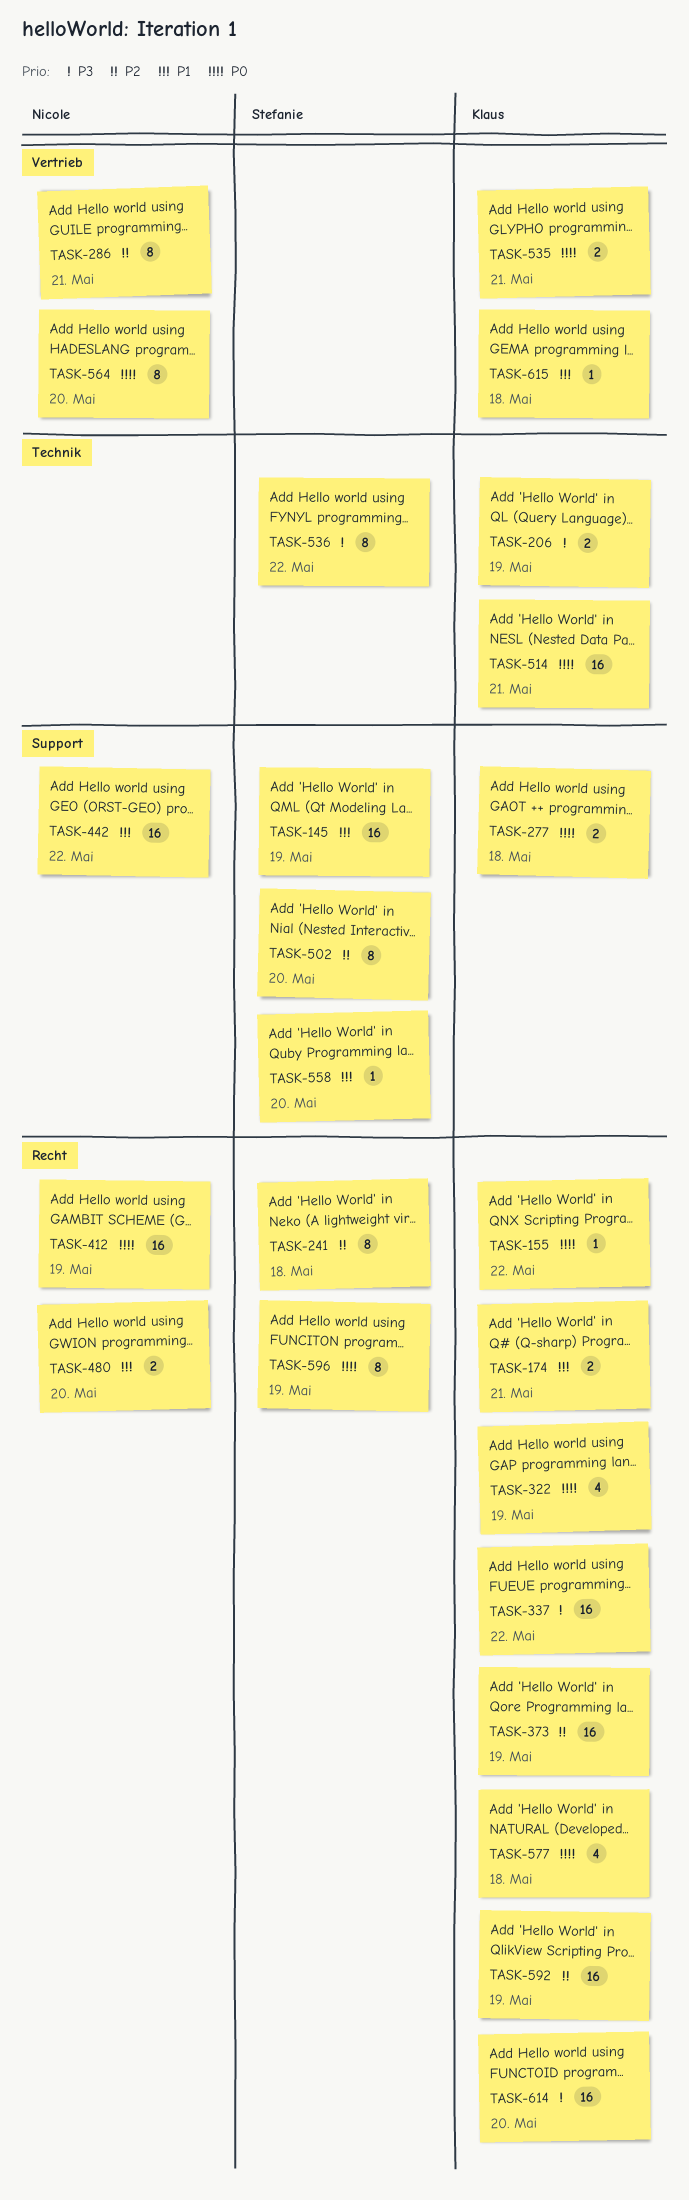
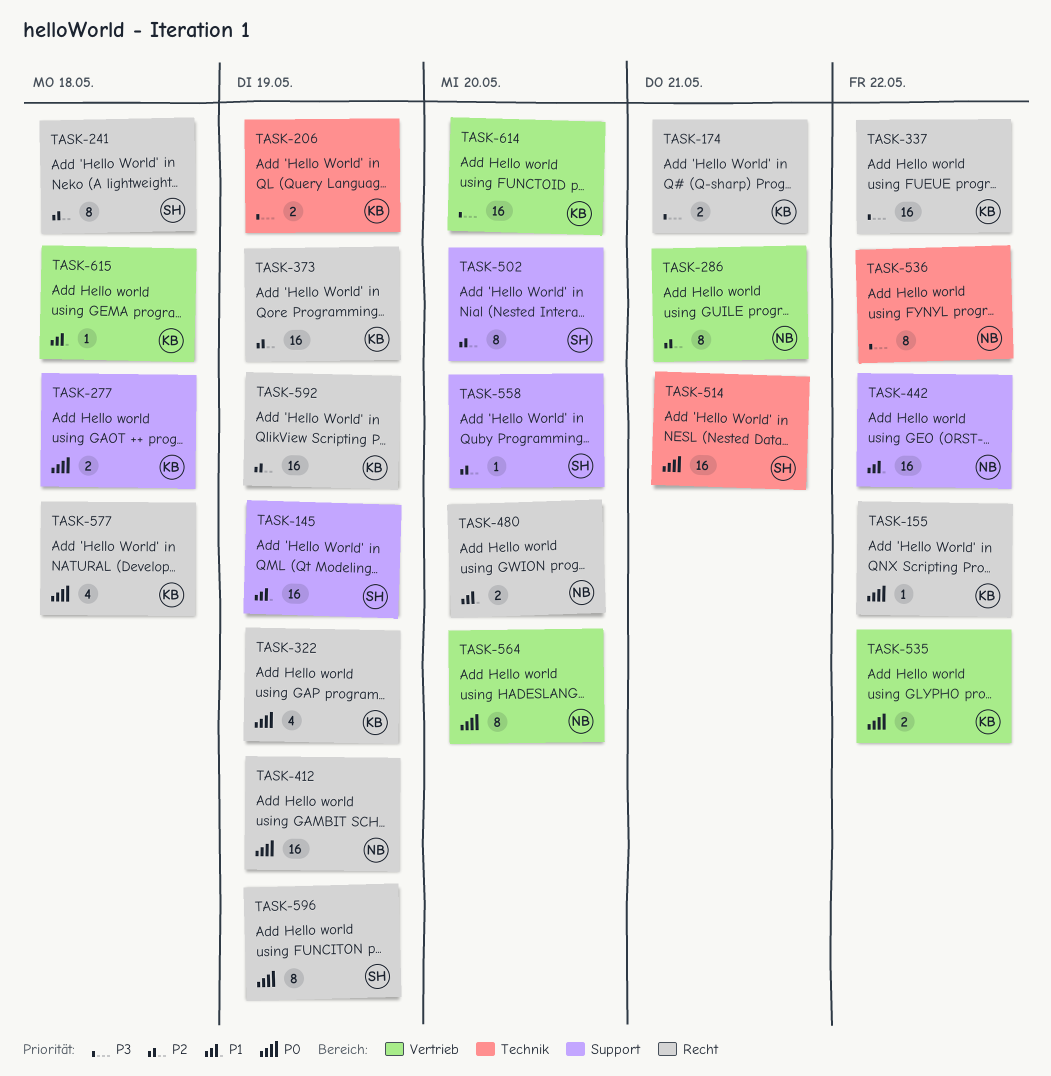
TASK-174, priority: P1 -> P3
TASK-514, owner: Klaus -> Stefanie
TASK-535, due: May 21 -> May 22
TASK-536, owner: Stefanie -> Nicole
TASK-558, priority: P1 -> P2
TASK-614, label: Recht -> Vertrieb

